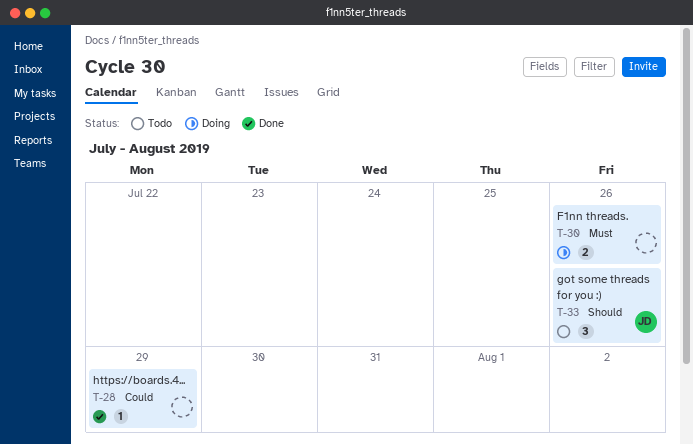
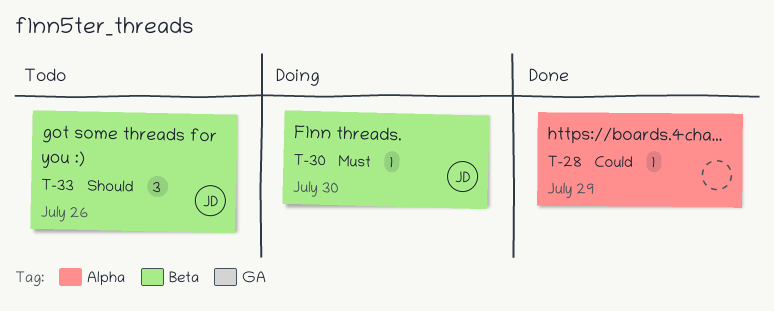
T-30, owner: none -> JD
T-30, estimate: 2 -> 1
T-30, due: Jul 26 -> Jul 30

